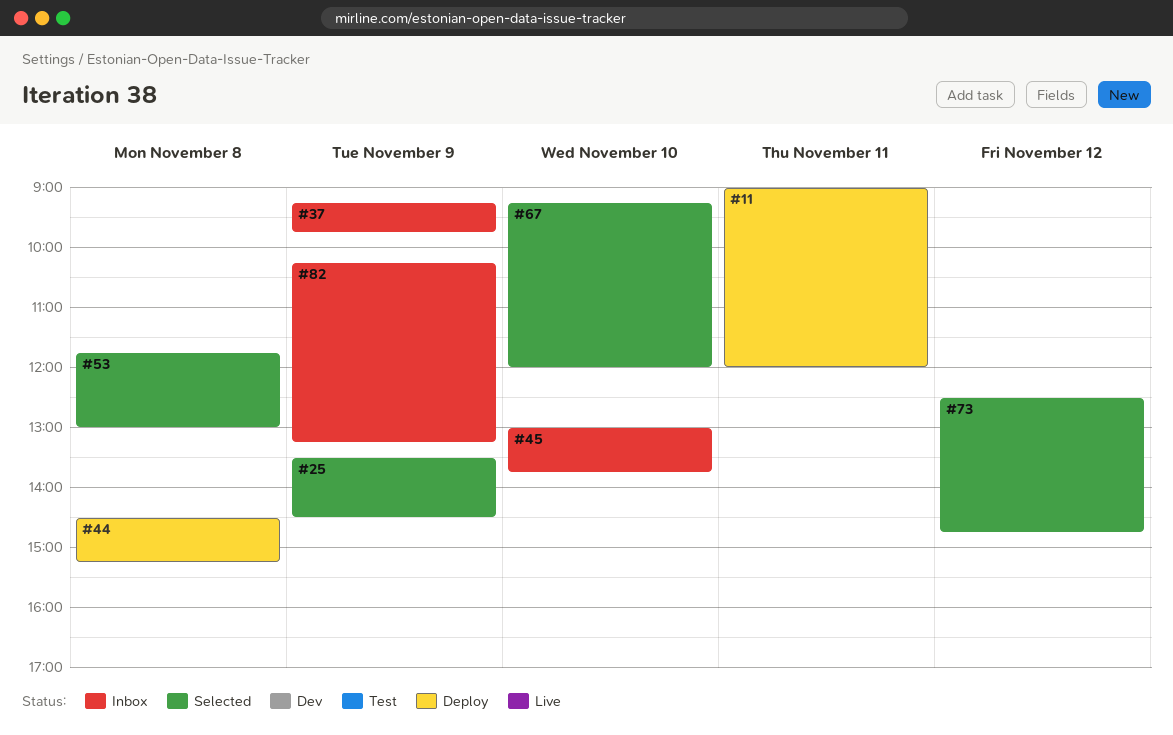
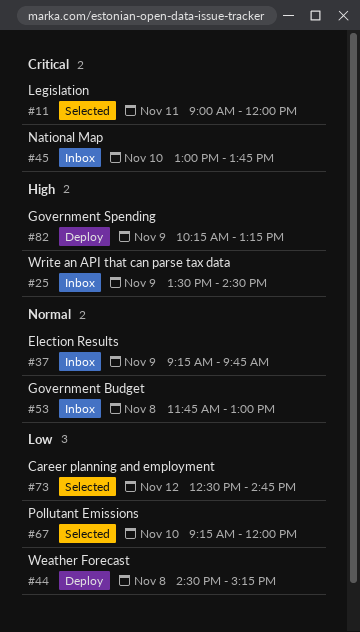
#11, status: Deploy -> Selected
#25, status: Selected -> Inbox
#53, status: Selected -> Inbox
#82, status: Inbox -> Deploy

